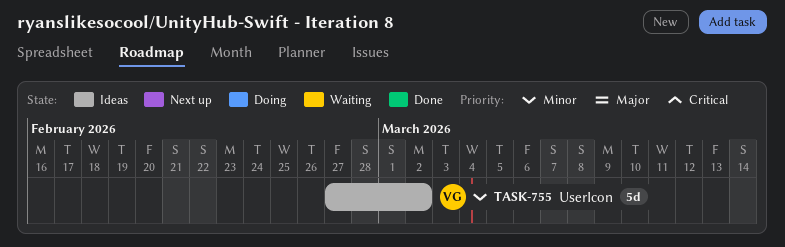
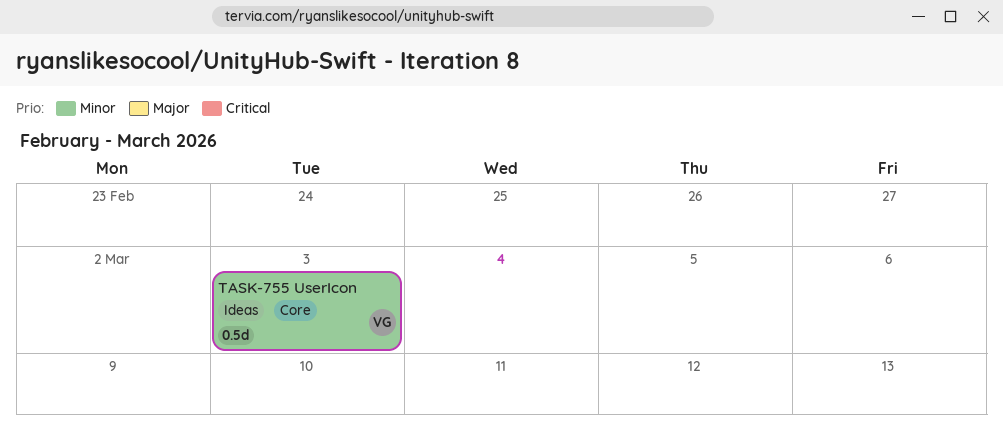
TASK-755, estimate: 5d -> 0.5d
TASK-755, due: Mar 2 -> Mar 3

